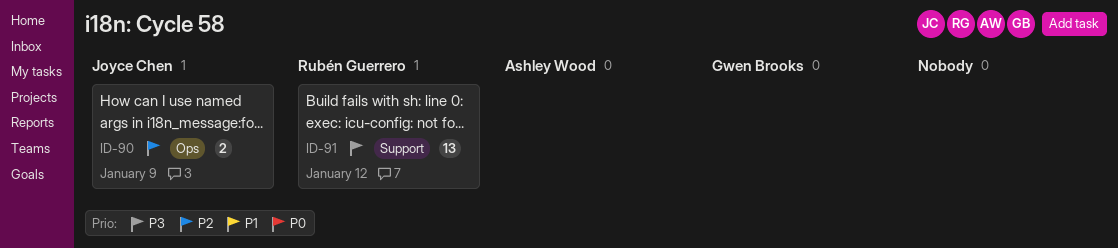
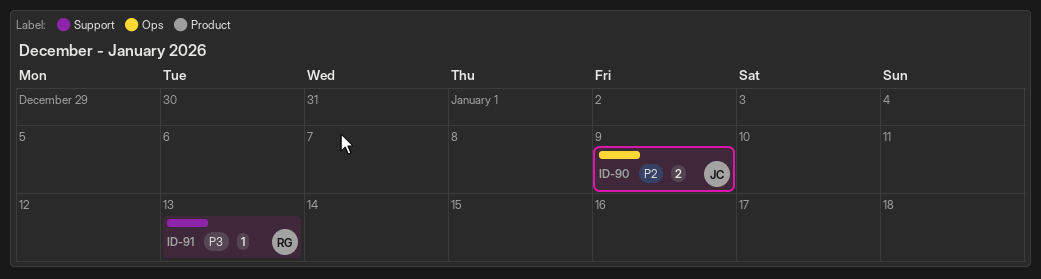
ID-91, estimate: 13 -> 1
ID-91, due: Jan 12 -> Jan 13

